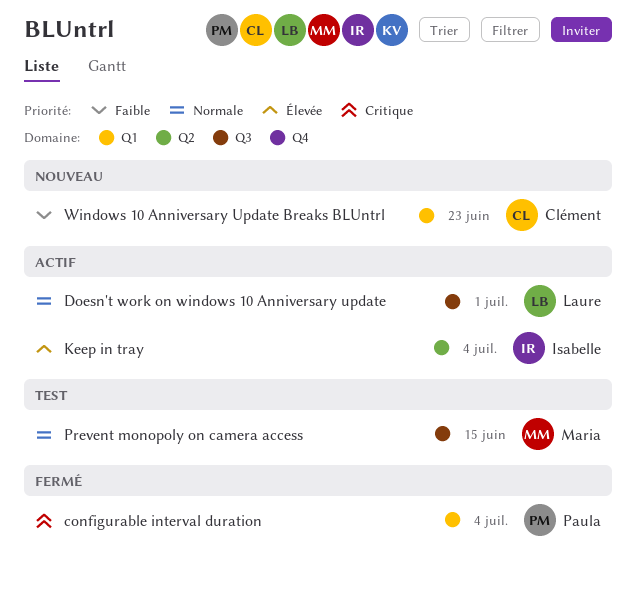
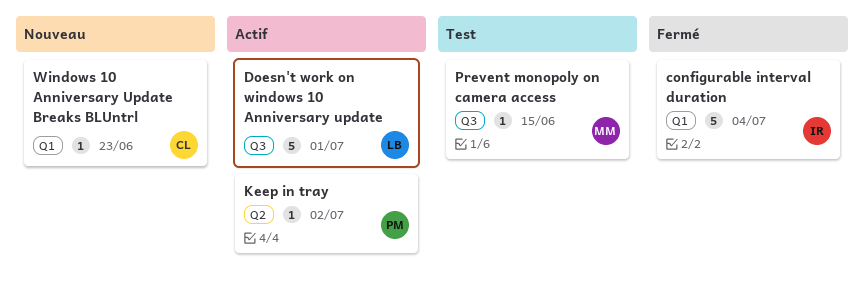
configurable interval duration, owner: Paula -> Isabelle
Keep in tray, owner: Isabelle -> Paula
Keep in tray, due: Jul 4 -> Jul 2

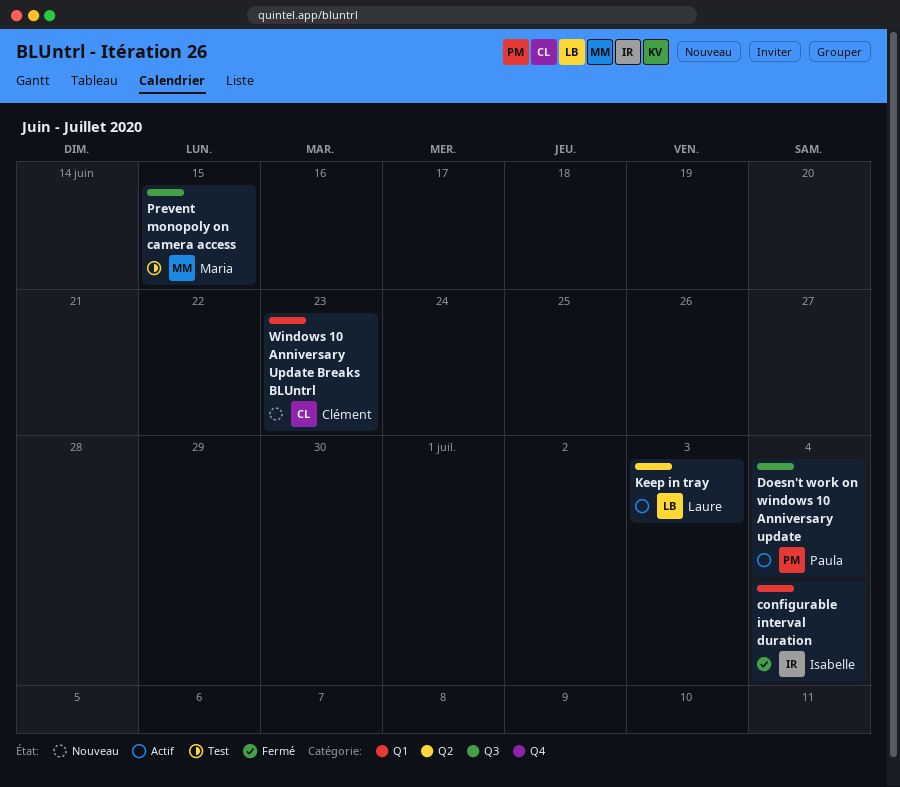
Doesn't work on windows 10 Anniversary update, owner: Laure -> Paula
Doesn't work on windows 10 Anniversary update, due: Jul 1 -> Jul 4
Keep in tray, owner: Paula -> Laure
Keep in tray, due: Jul 2 -> Jul 3

